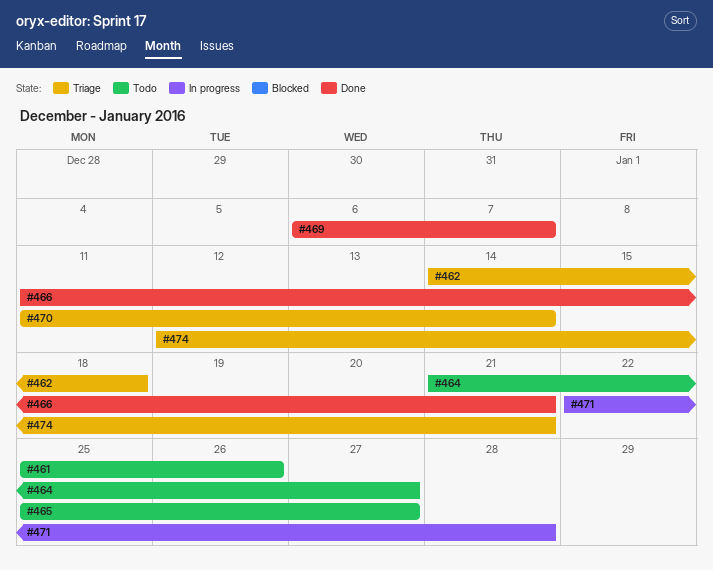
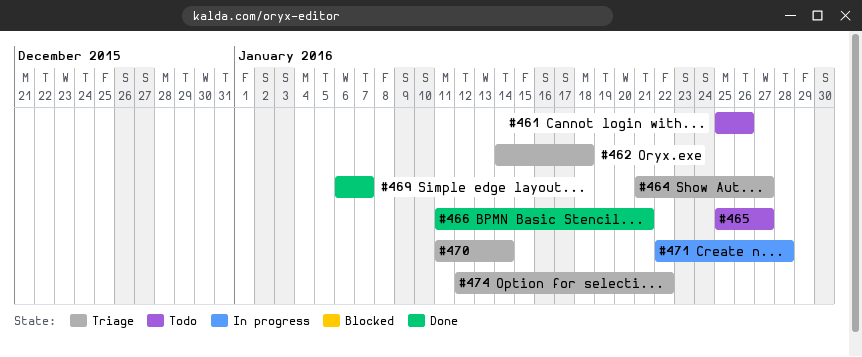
#464, status: Todo -> Triage
#474, due: Jan 21 -> Jan 22

